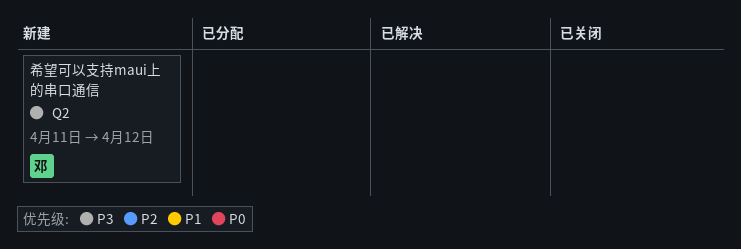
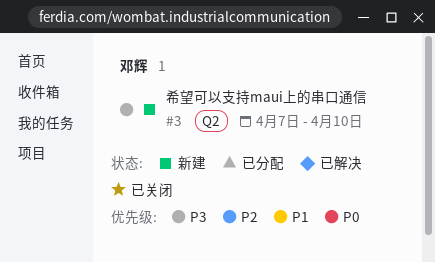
希望可以支持maui上的串口通信, start: Apr 11 -> Apr 7
希望可以支持maui上的串口通信, due: Apr 12 -> Apr 10

